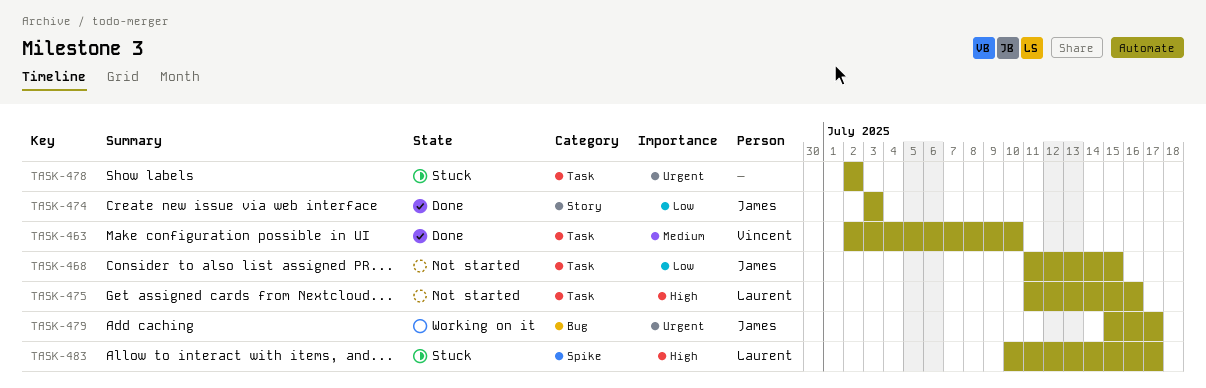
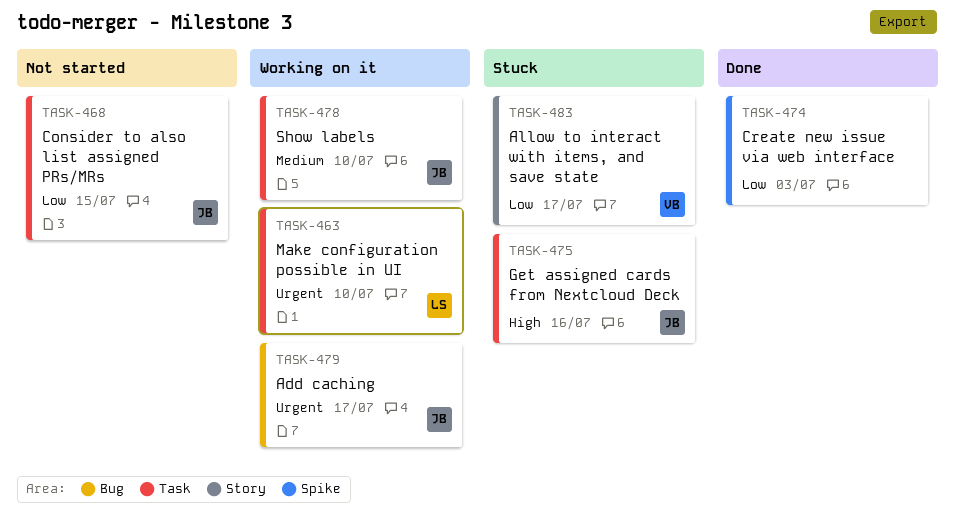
TASK-463, status: Done -> Working on it
TASK-463, owner: Vincent -> Laurent
TASK-463, priority: Medium -> Urgent
TASK-474, owner: James -> none
TASK-474, label: Story -> Spike
TASK-475, status: Not started -> Stuck
TASK-475, owner: Laurent -> James
TASK-478, status: Stuck -> Working on it
TASK-478, owner: none -> James
TASK-478, priority: Urgent -> Medium
TASK-478, due: Jul 2 -> Jul 10
TASK-483, owner: Laurent -> Vincent
TASK-483, priority: High -> Low
TASK-483, label: Spike -> Story

